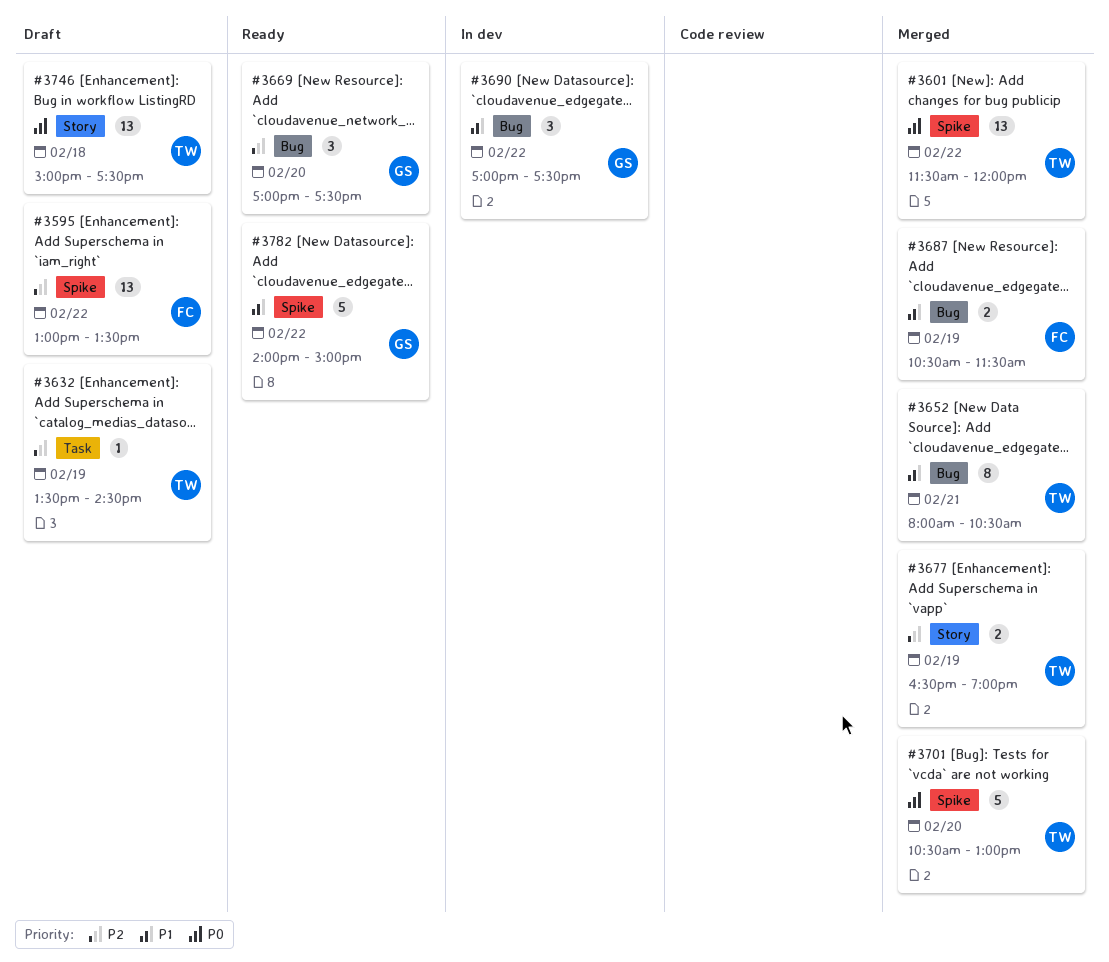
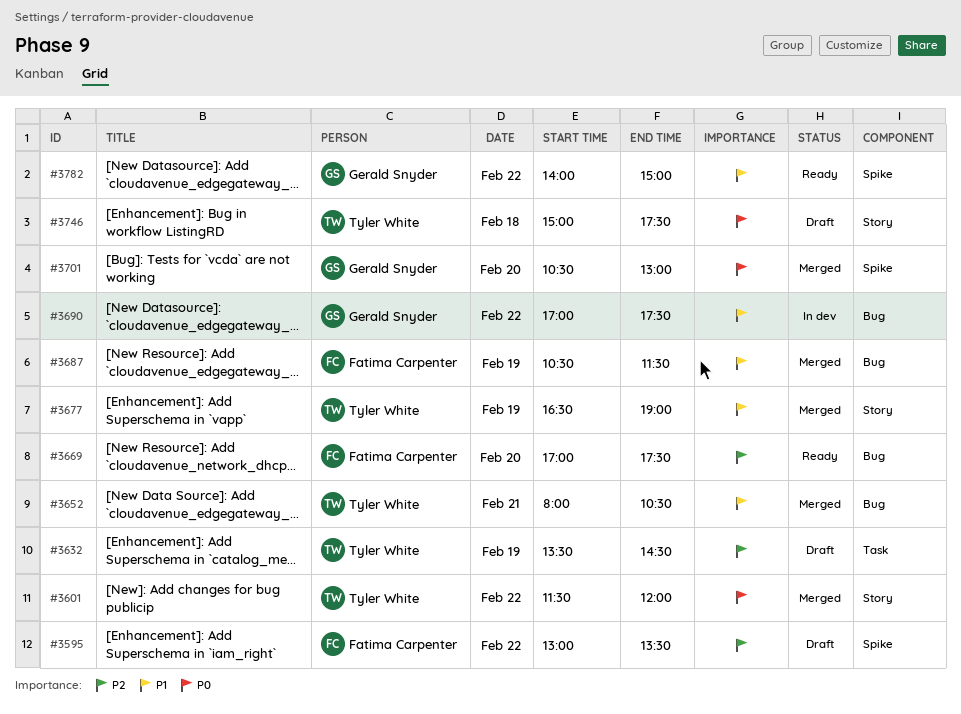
#3601, label: Spike -> Story
#3669, owner: Gerald Snyder -> Fatima Carpenter
#3677, priority: P2 -> P1
#3701, owner: Tyler White -> Gerald Snyder

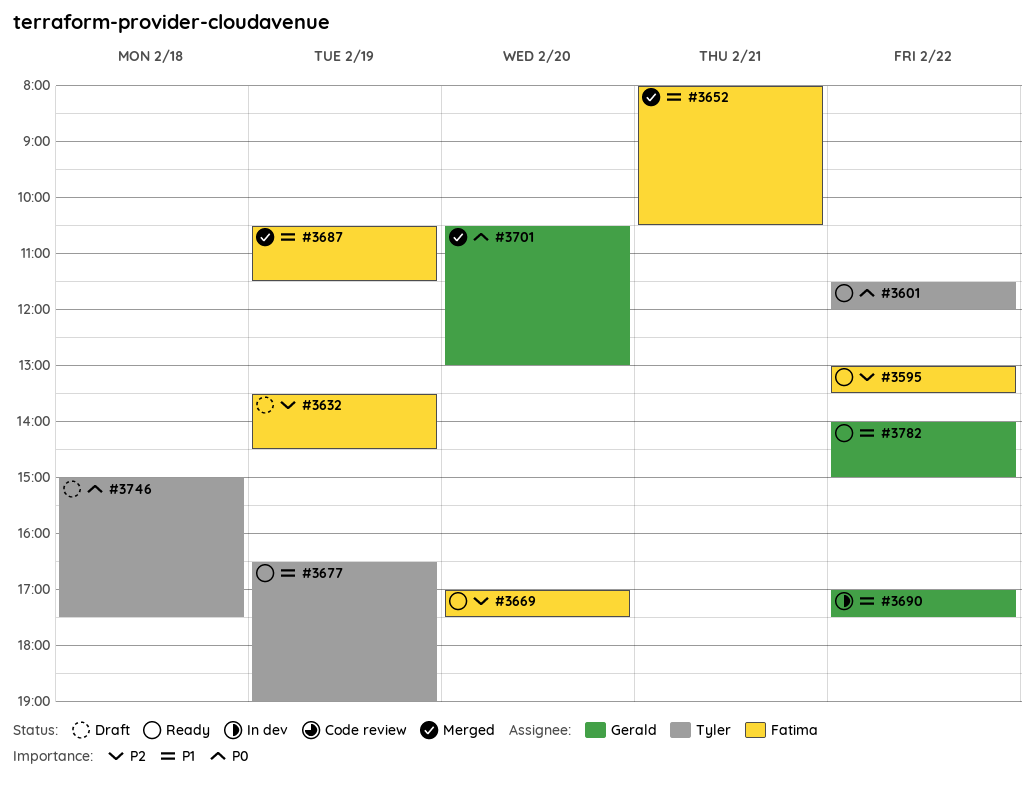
#3595, status: Draft -> Ready
#3601, status: Merged -> Ready
#3632, owner: Tyler White -> Fatima Carpenter
#3652, owner: Tyler White -> Fatima Carpenter
#3677, status: Merged -> Ready

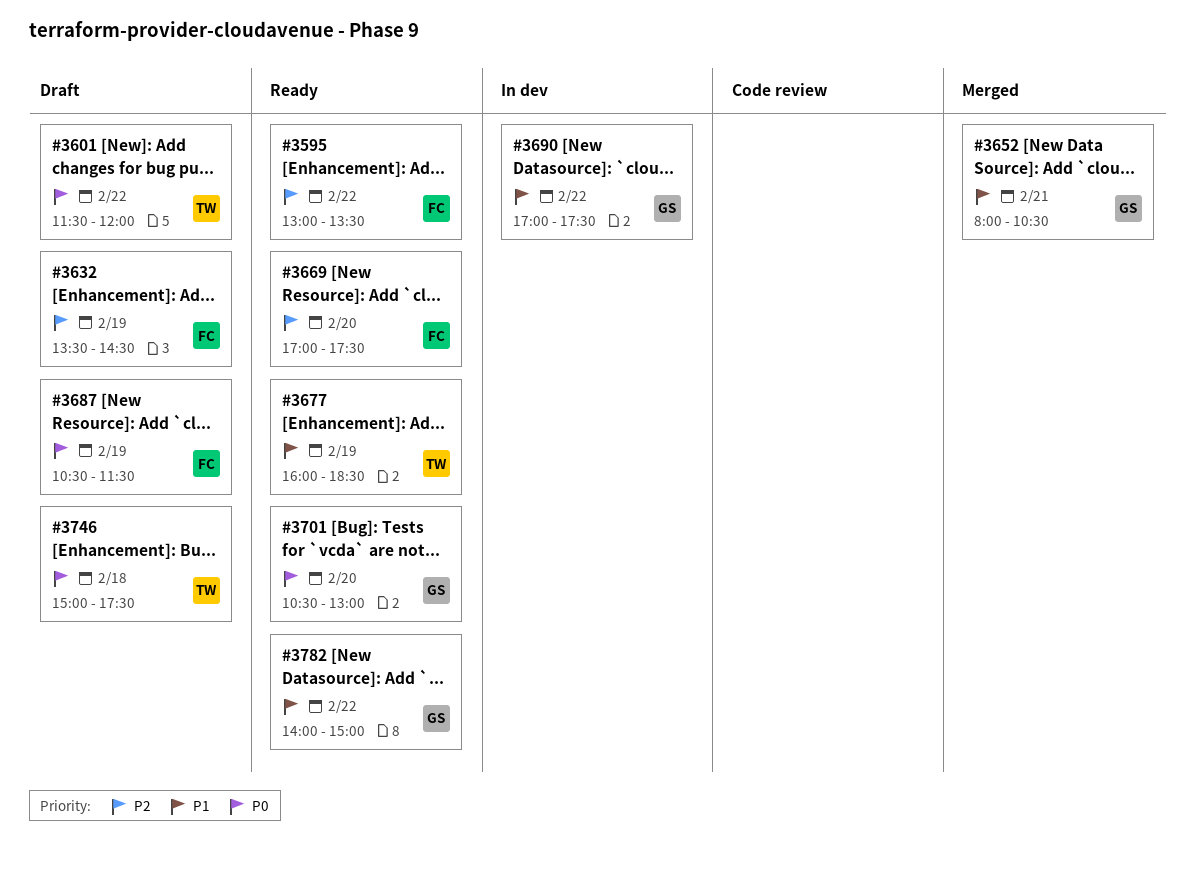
#3601, status: Ready -> Draft
#3652, owner: Fatima -> Gerald
#3677, begins: 16:30 -> 16:00
#3677, ends: 19:00 -> 18:30
#3687, status: Merged -> Draft
#3687, priority: P1 -> P0
#3701, status: Merged -> Ready

